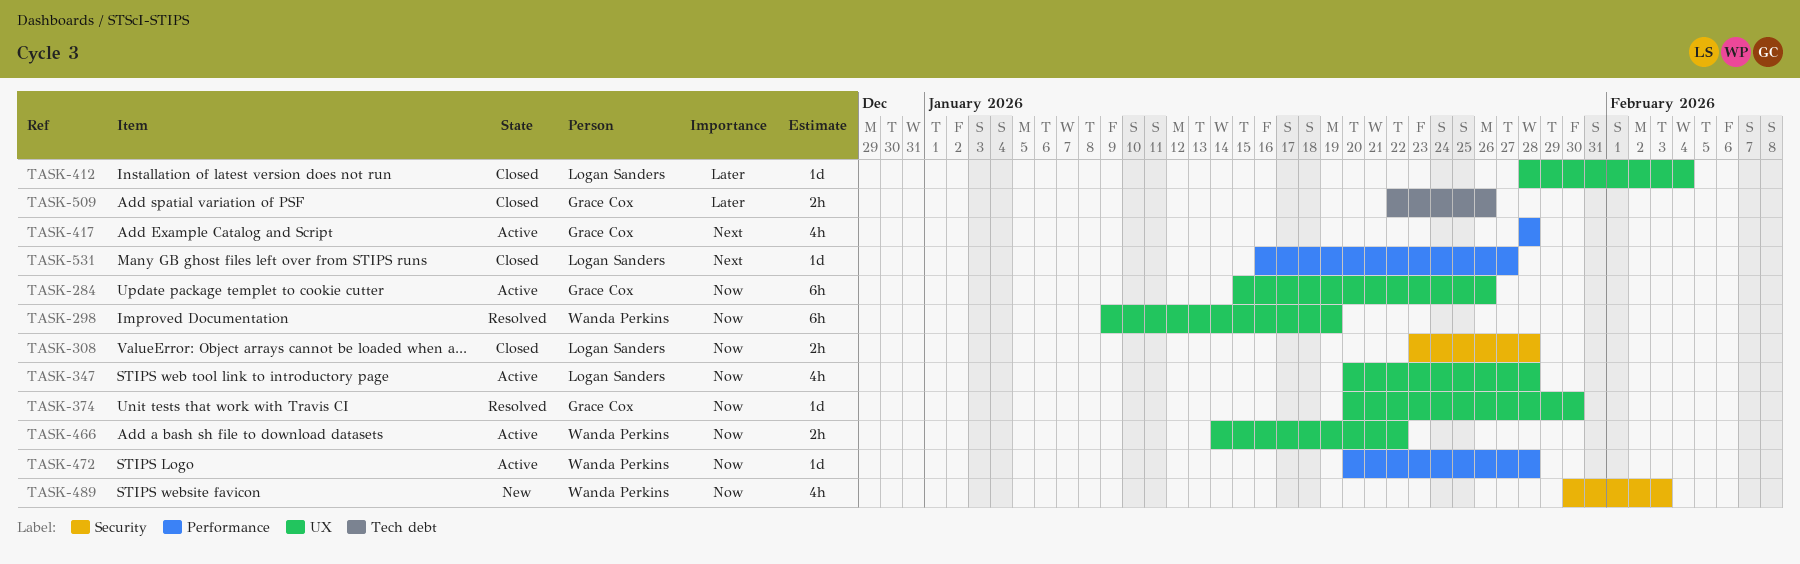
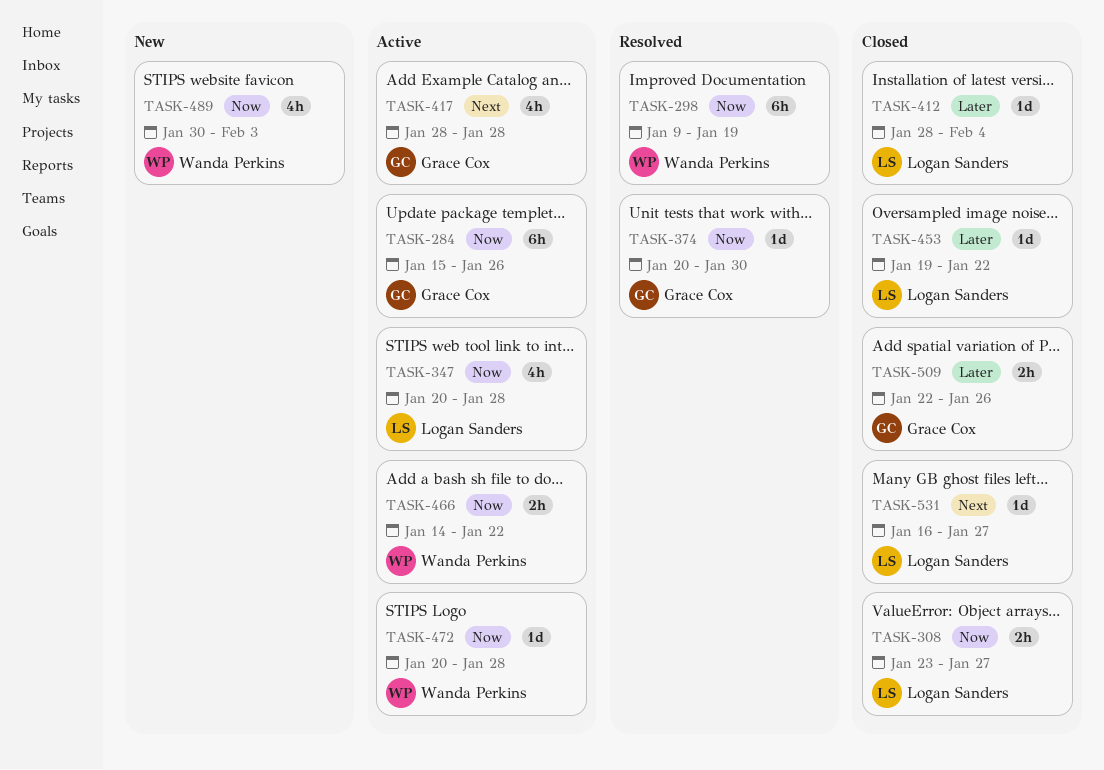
TASK-308, due: Jan 28 -> Jan 27
TASK-453: none -> present

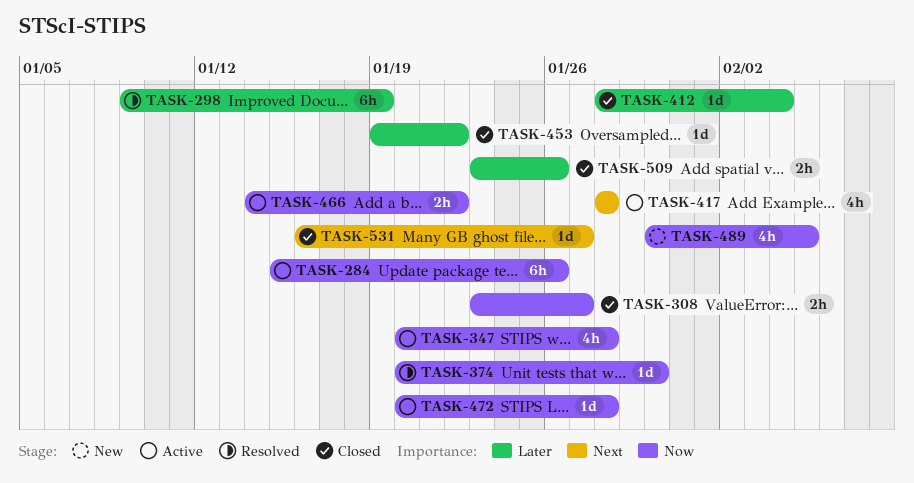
TASK-298, priority: Now -> Later
TASK-489, due: Feb 3 -> Feb 5
TASK-509, start: Jan 22 -> Jan 23

